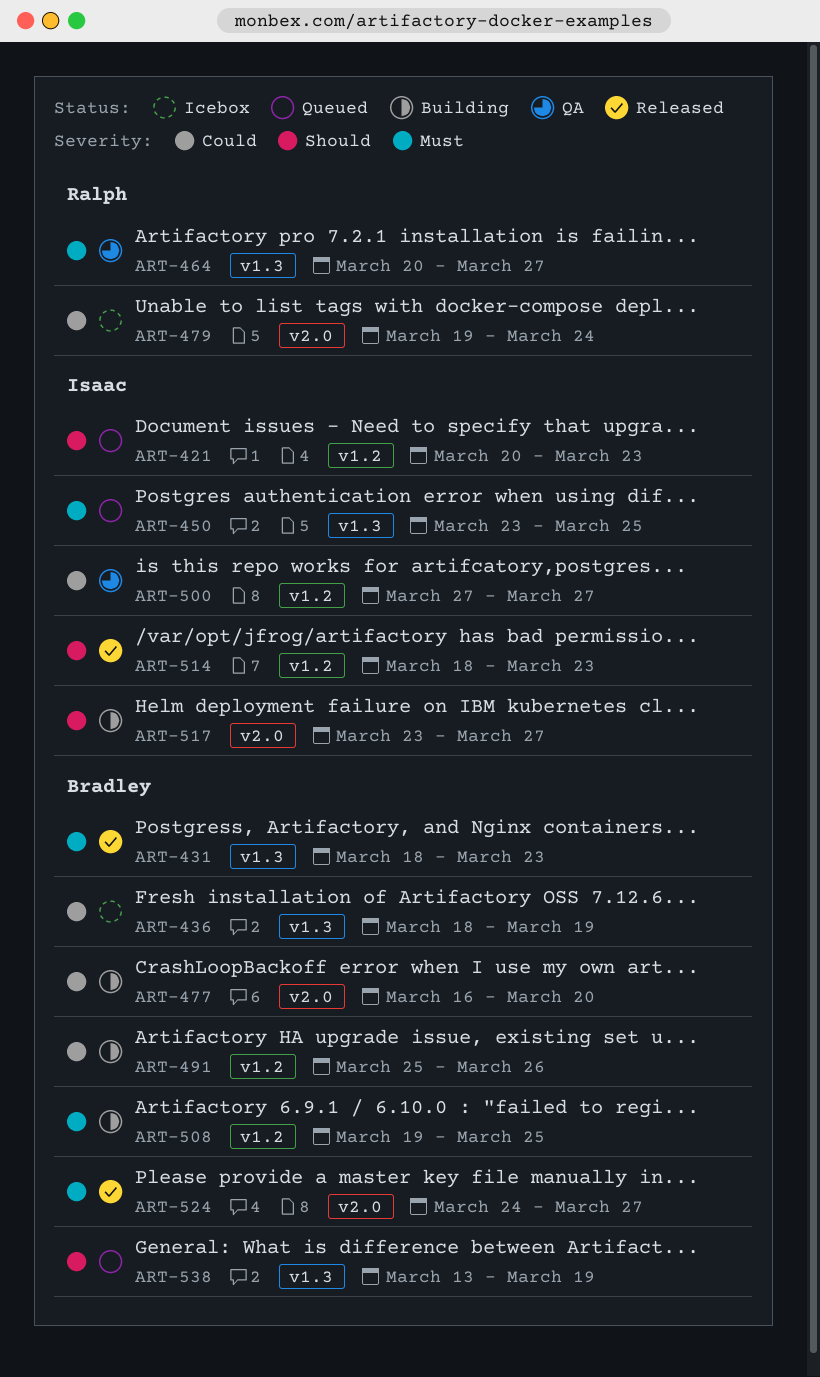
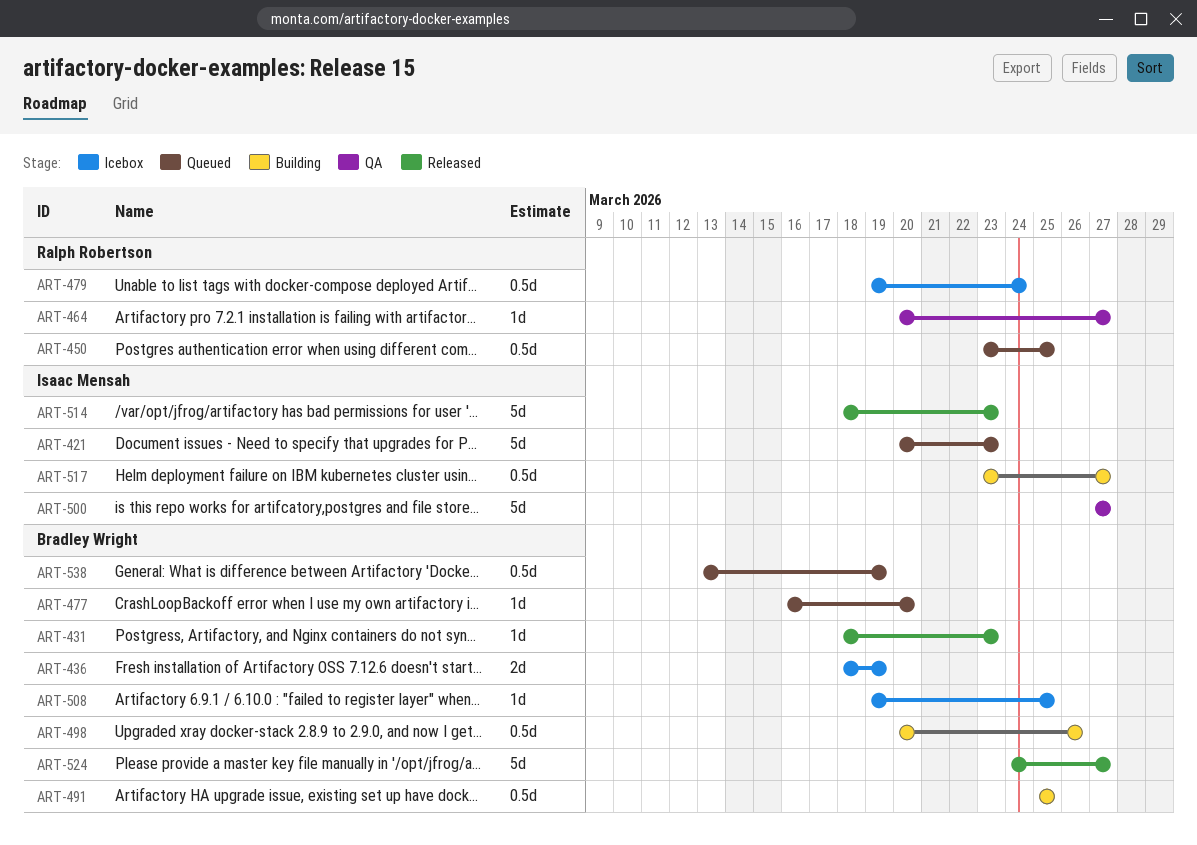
ART-450, owner: Isaac Mensah -> Ralph Robertson
ART-477, status: Building -> Queued
ART-491, due: Mar 26 -> Mar 25
ART-498: none -> present
ART-508, status: Building -> Icebox

